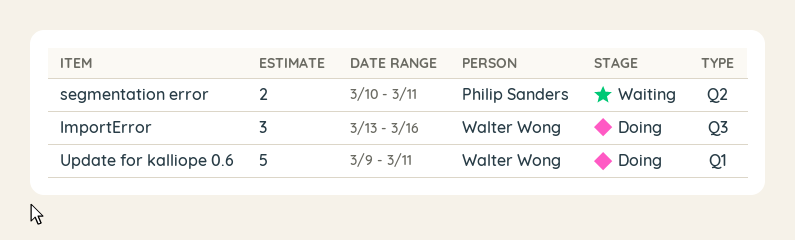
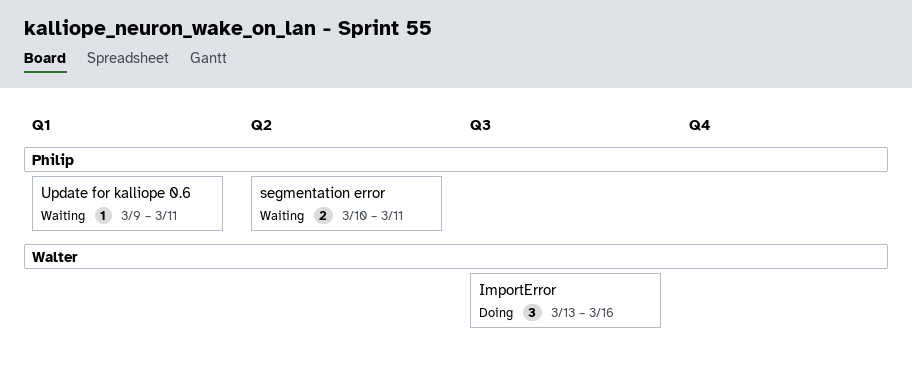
Update for kalliope 0.6, status: Doing -> Waiting
Update for kalliope 0.6, owner: Walter Wong -> Philip Sanders
Update for kalliope 0.6, estimate: 5 -> 1

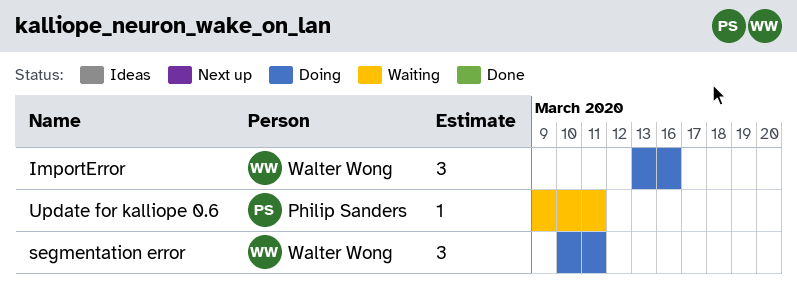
segmentation error, status: Waiting -> Doing
segmentation error, owner: Philip Sanders -> Walter Wong
segmentation error, estimate: 2 -> 3

